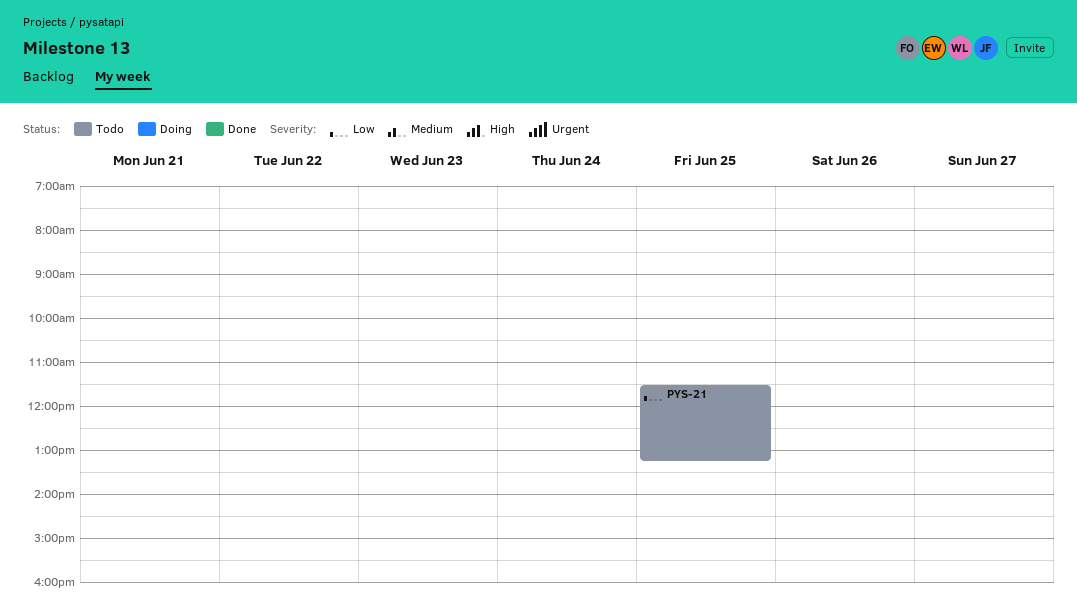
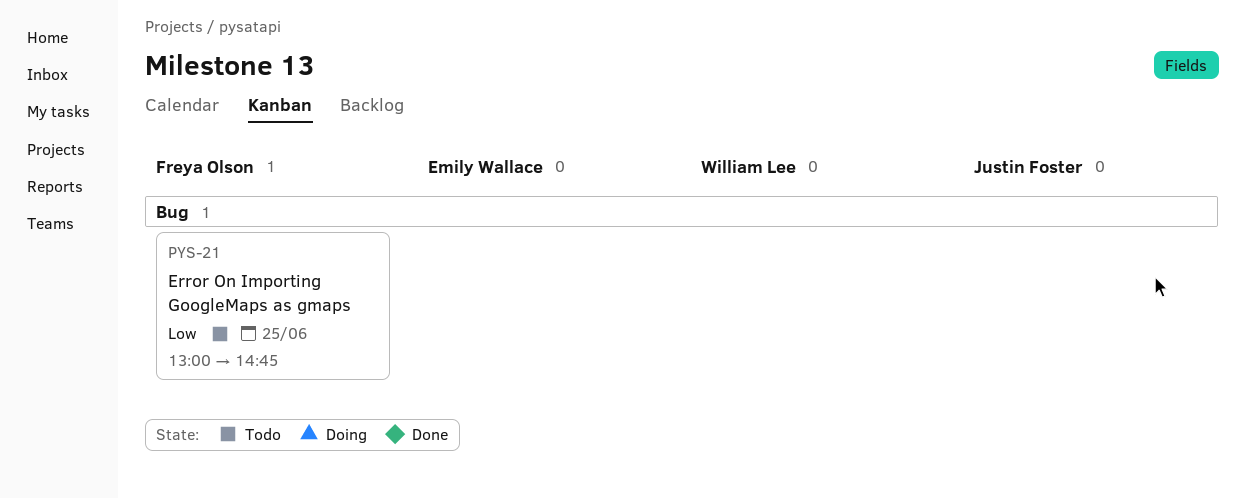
PYS-21, begins: 11:30 -> 13:00
PYS-21, ends: 13:15 -> 14:45

